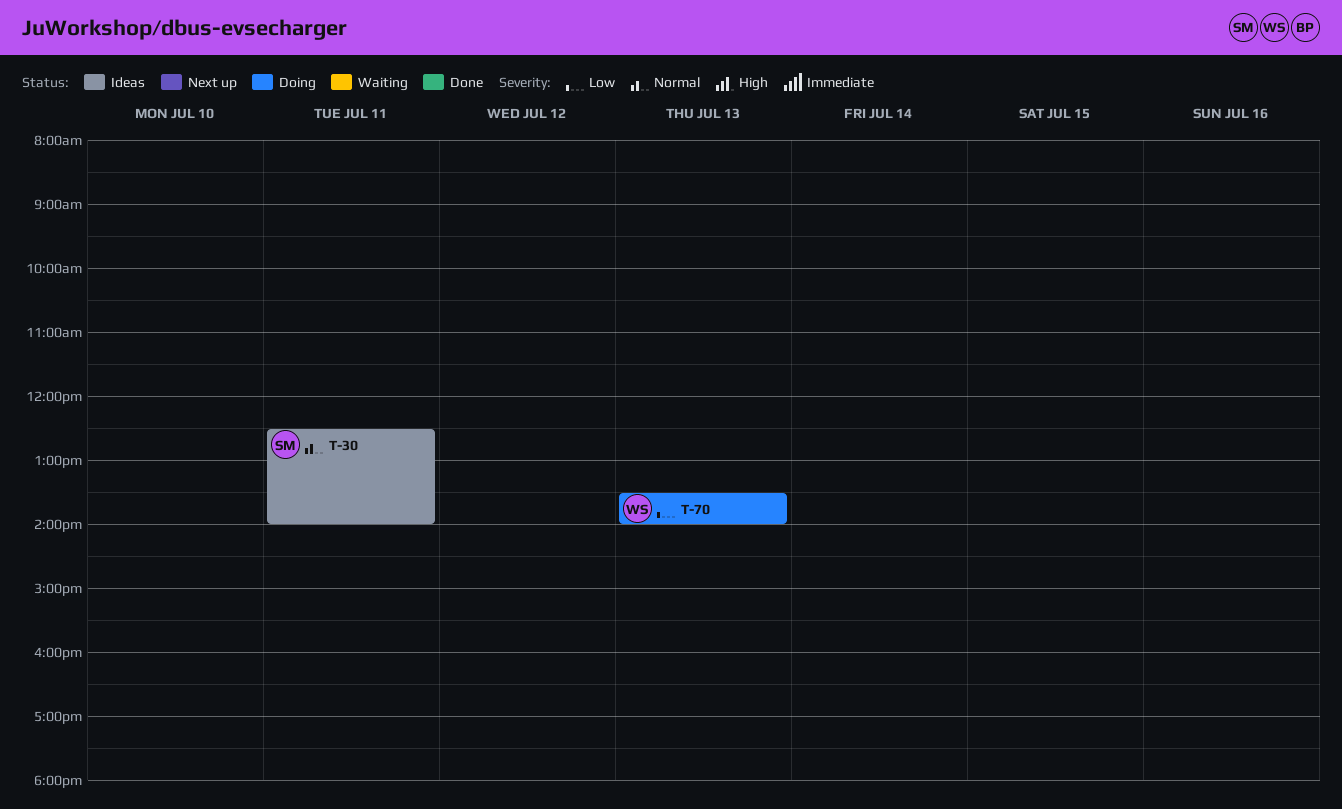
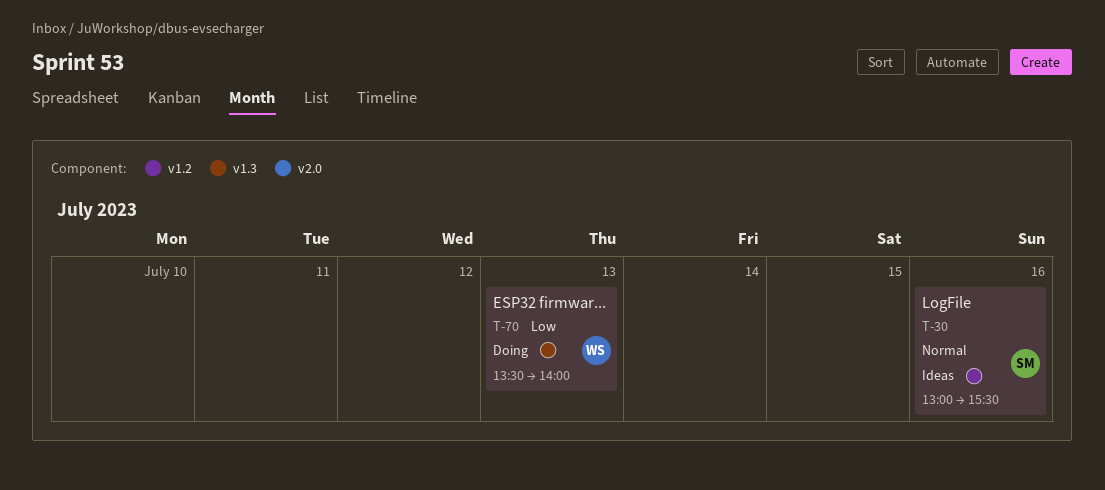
T-30, day: Jul 11 -> Jul 16
T-30, begins: 12:30 -> 13:00
T-30, ends: 14:00 -> 15:30

